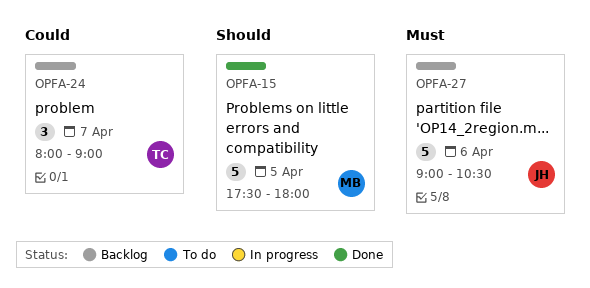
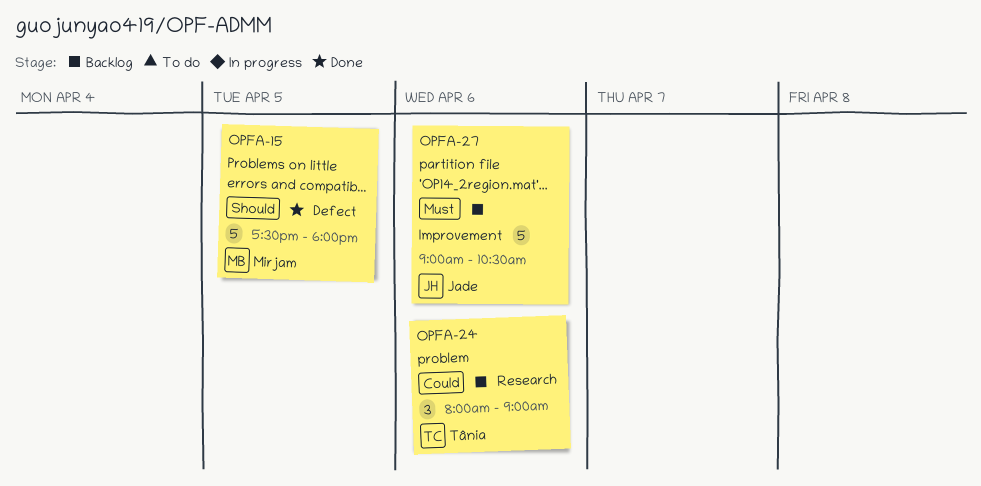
OPFA-24, day: Apr 7 -> Apr 6

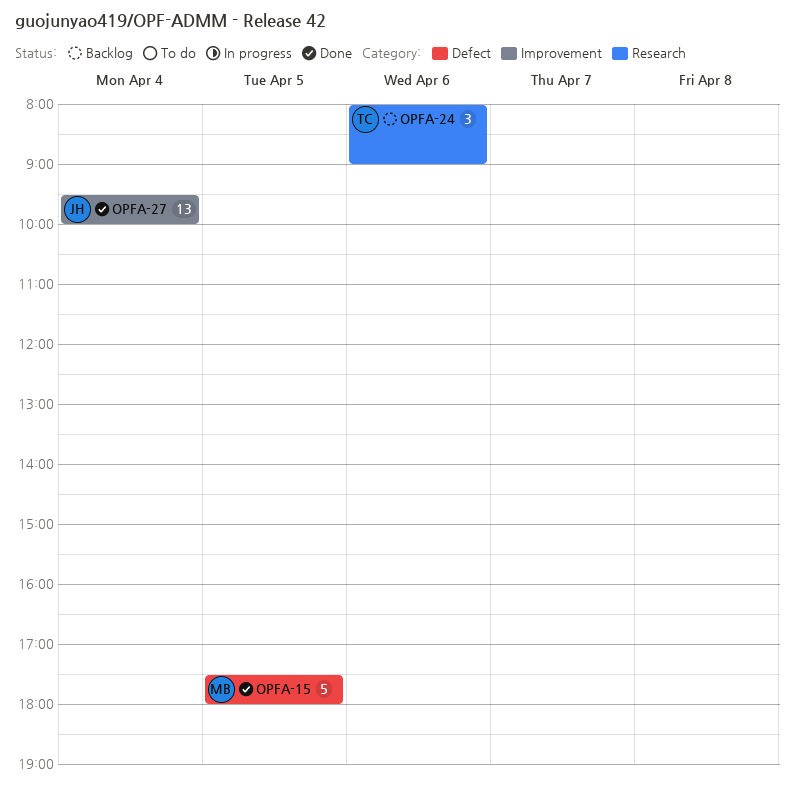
OPFA-27, status: Backlog -> Done
OPFA-27, estimate: 5 -> 13
OPFA-27, day: Apr 6 -> Apr 4
OPFA-27, begins: 09:00 -> 09:30
OPFA-27, ends: 10:30 -> 10:00

